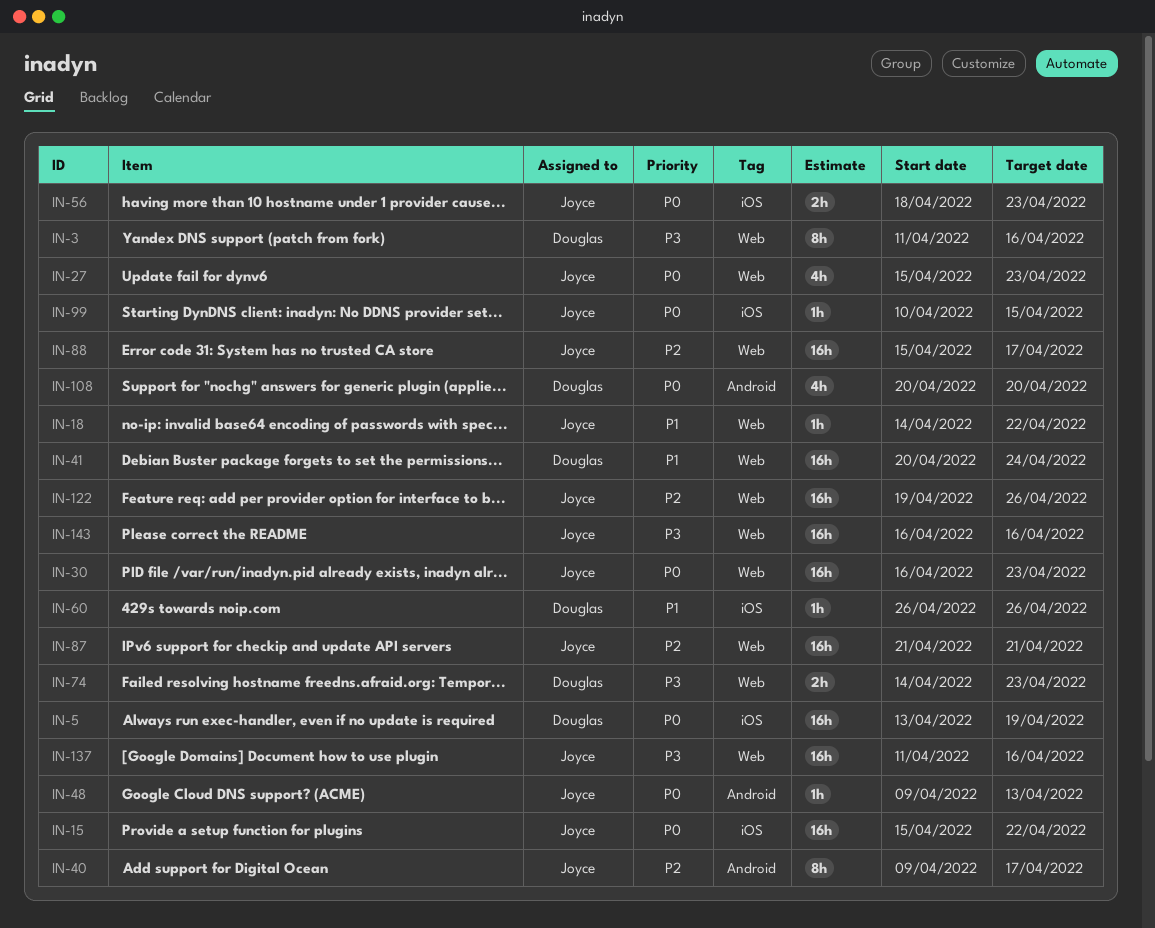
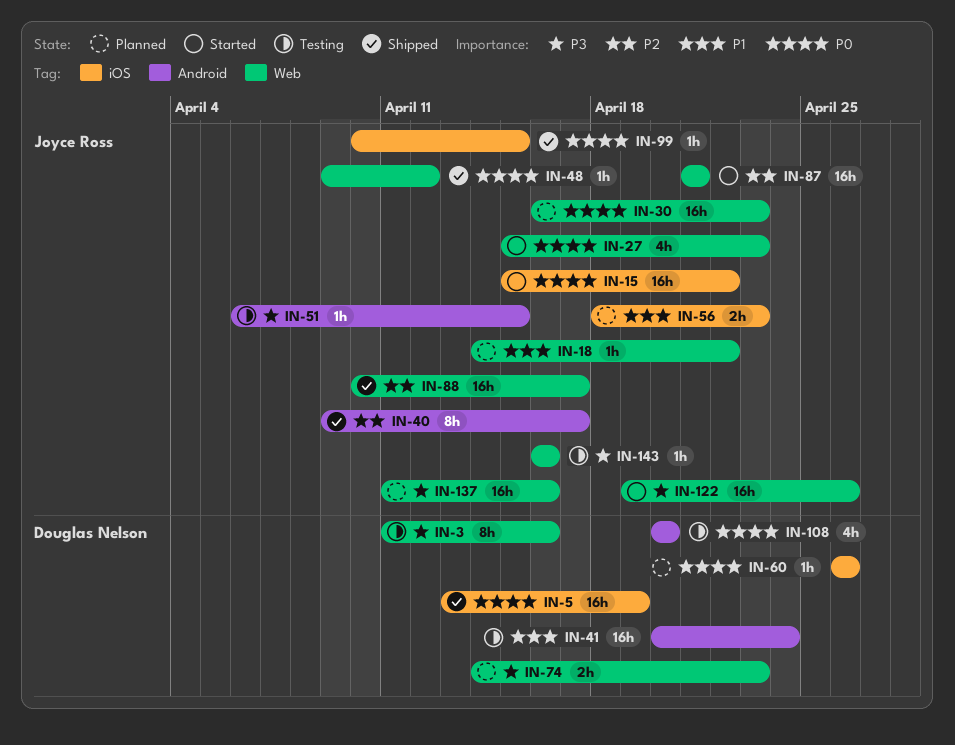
IN-41, label: Web -> Android
IN-48, label: Android -> Web
IN-48, due: Apr 13 -> Apr 12
IN-51: none -> present
IN-56, priority: P0 -> P1
IN-60, priority: P1 -> P0
IN-88, start: Apr 15 -> Apr 10
IN-122, priority: P2 -> P3
IN-143, estimate: 16h -> 1h

